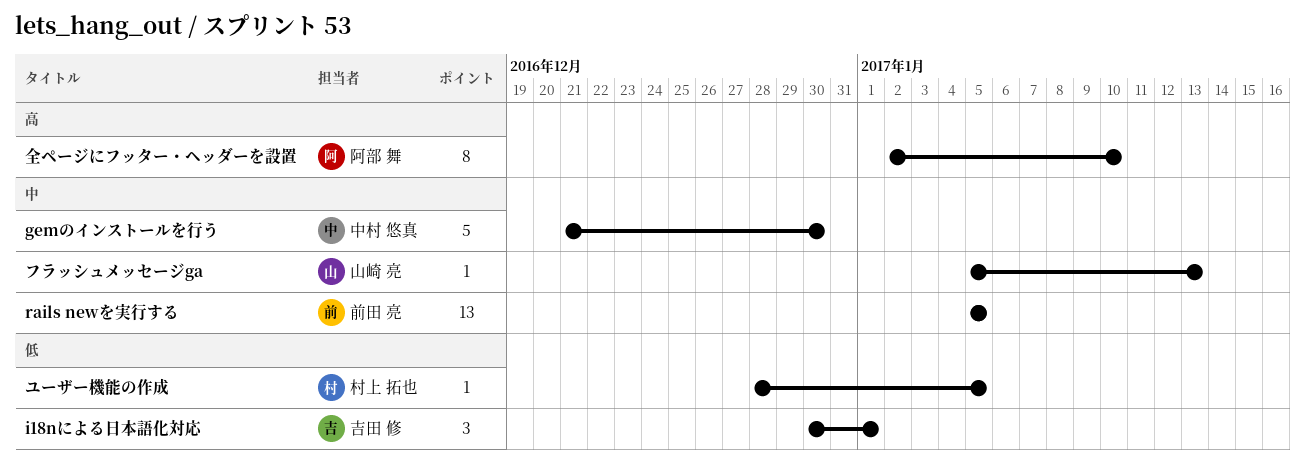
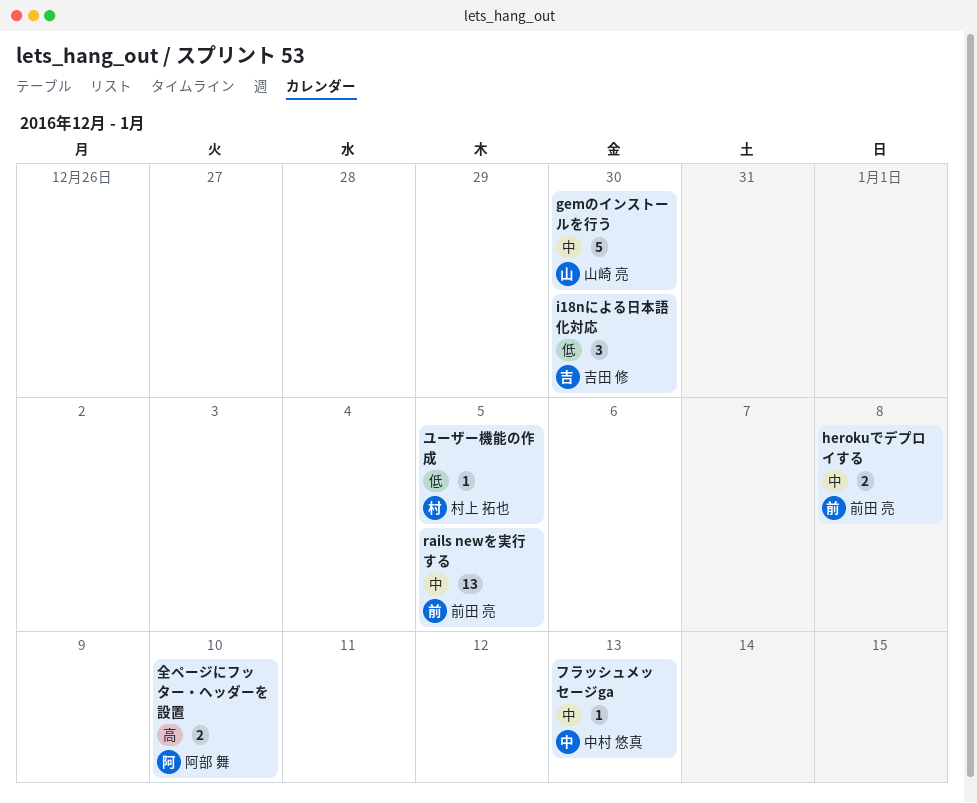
gemのインストールを行う, owner: 中村 悠真 -> 山崎 亮
herokuでデプロイする: none -> present
i18nによる日本語化対応, due: Jan 1 -> Dec 30
フラッシュメッセージga, owner: 山崎 亮 -> 中村 悠真
全ページにフッター・ヘッダーを設置, estimate: 8 -> 2

